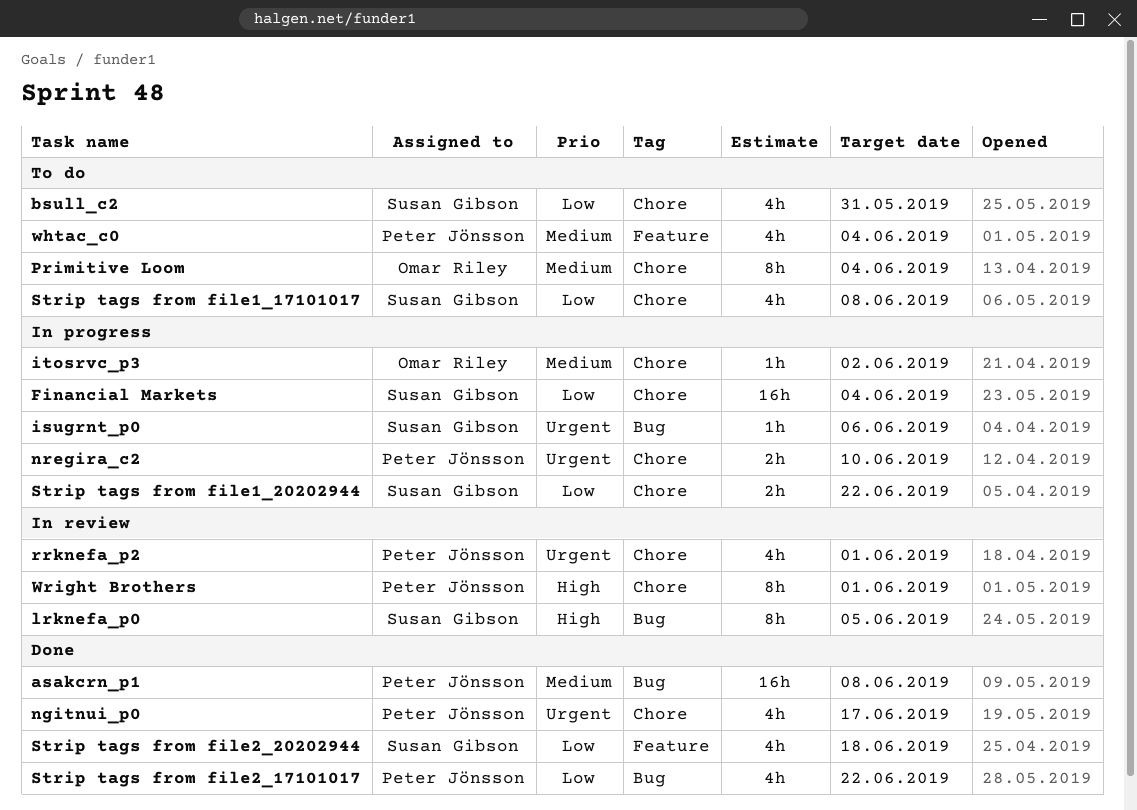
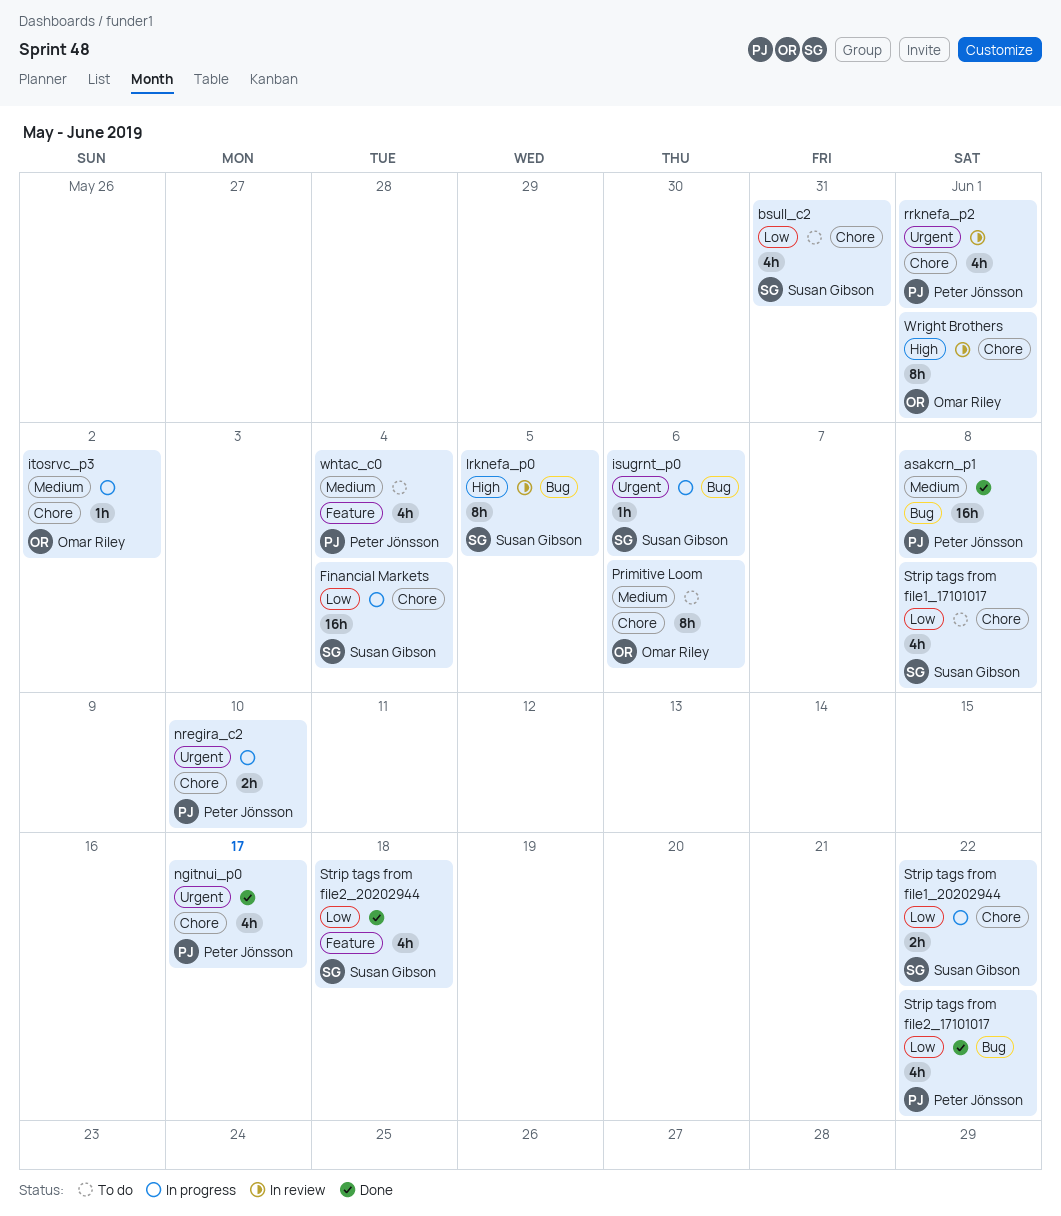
Primitive Loom, due: Jun 4 -> Jun 6
Wright Brothers, owner: Peter Jönsson -> Omar Riley

